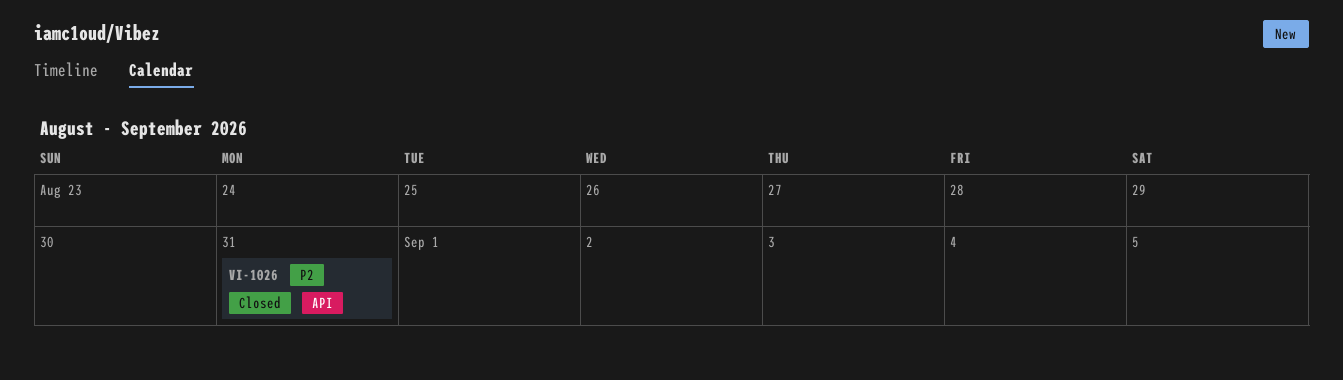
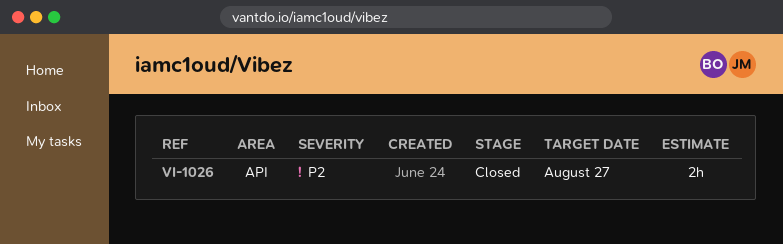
VI-1026, due: Aug 31 -> Aug 27

